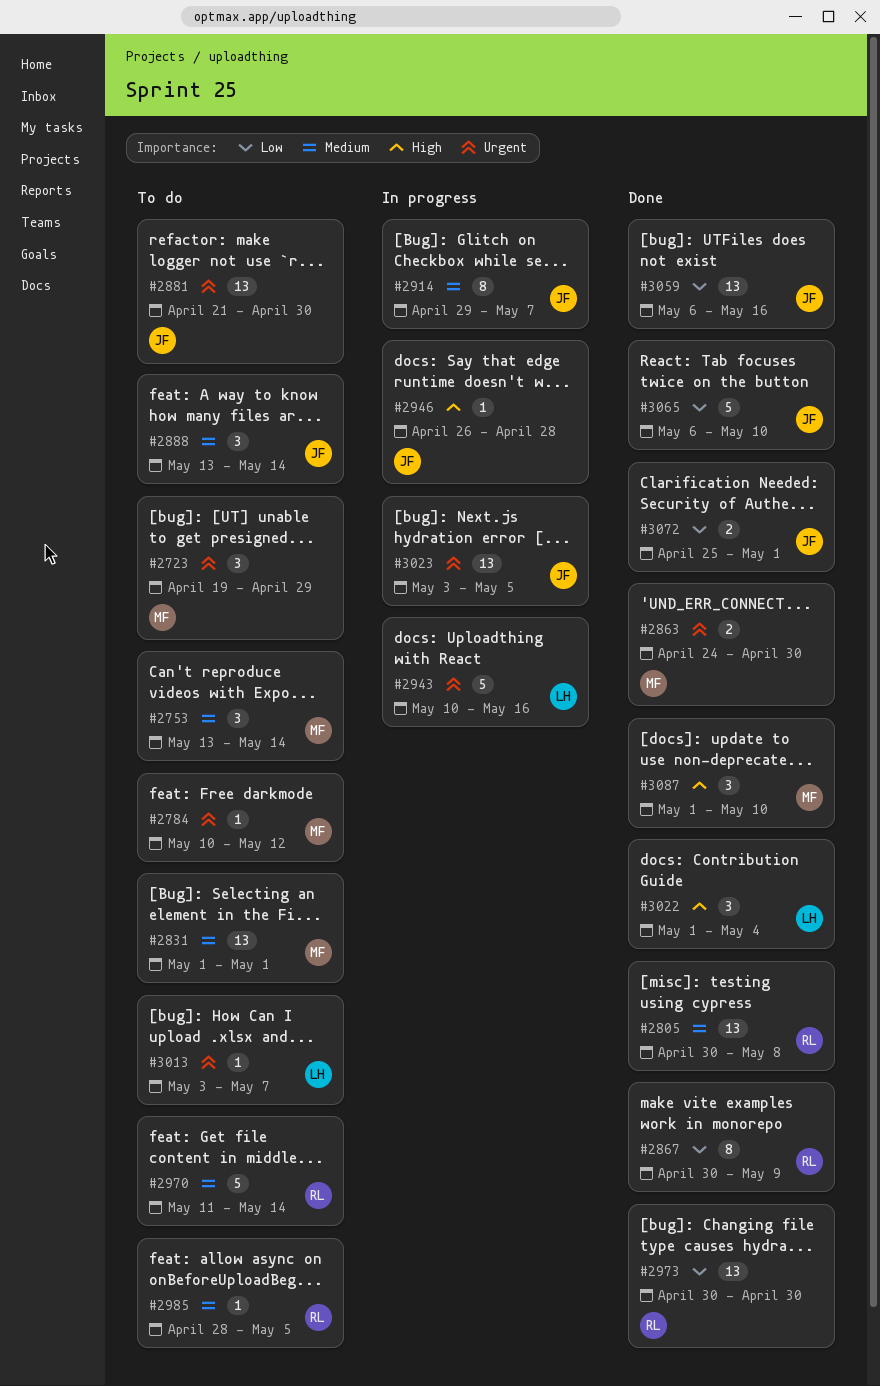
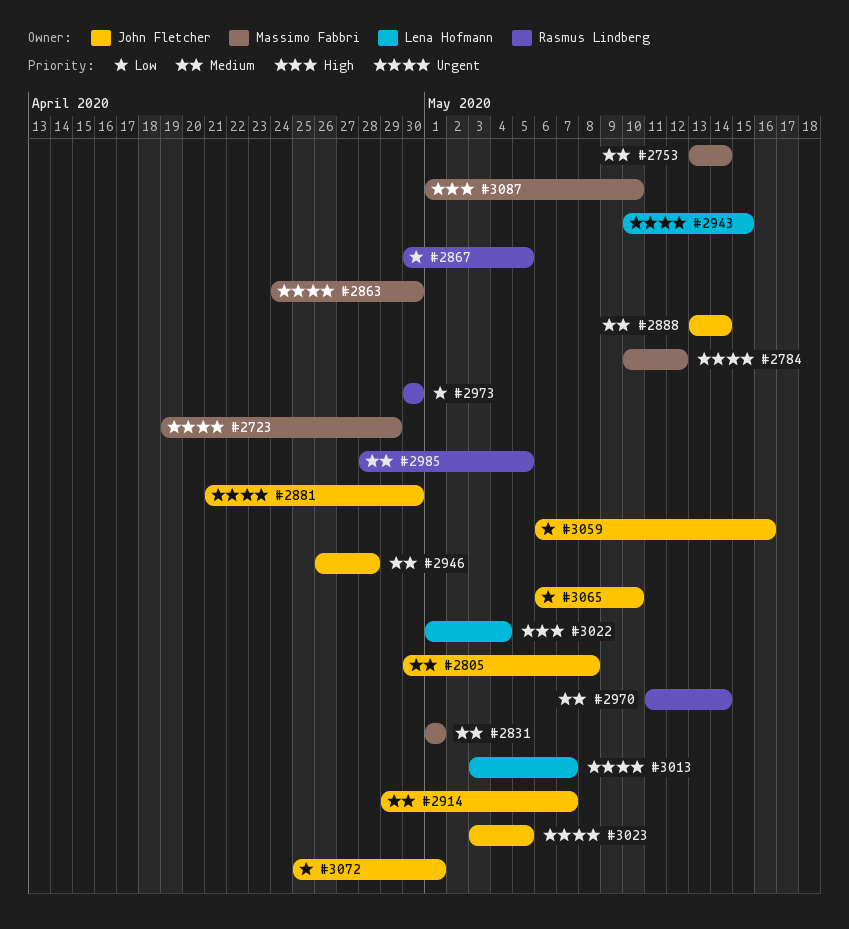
#2805, owner: Rasmus Lindberg -> John Fletcher
#2867, due: May 9 -> May 5
#2943, due: May 16 -> May 15
#2946, priority: High -> Medium

